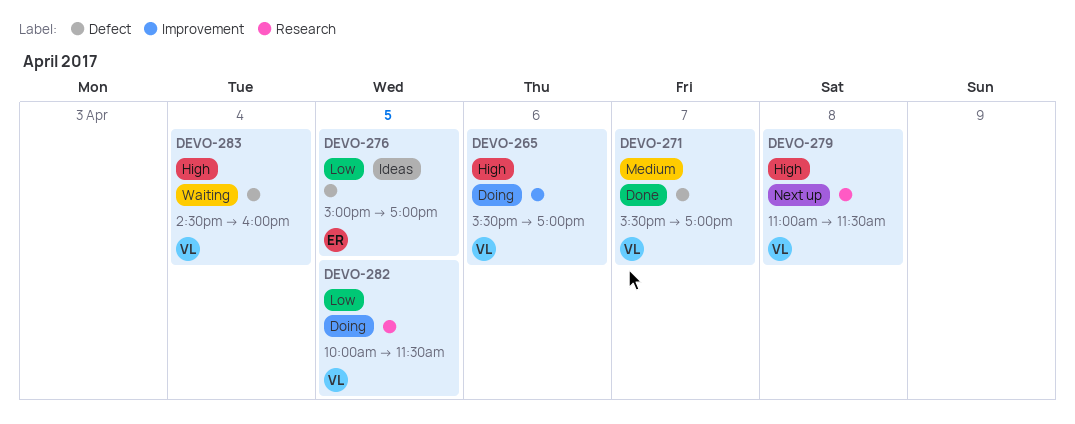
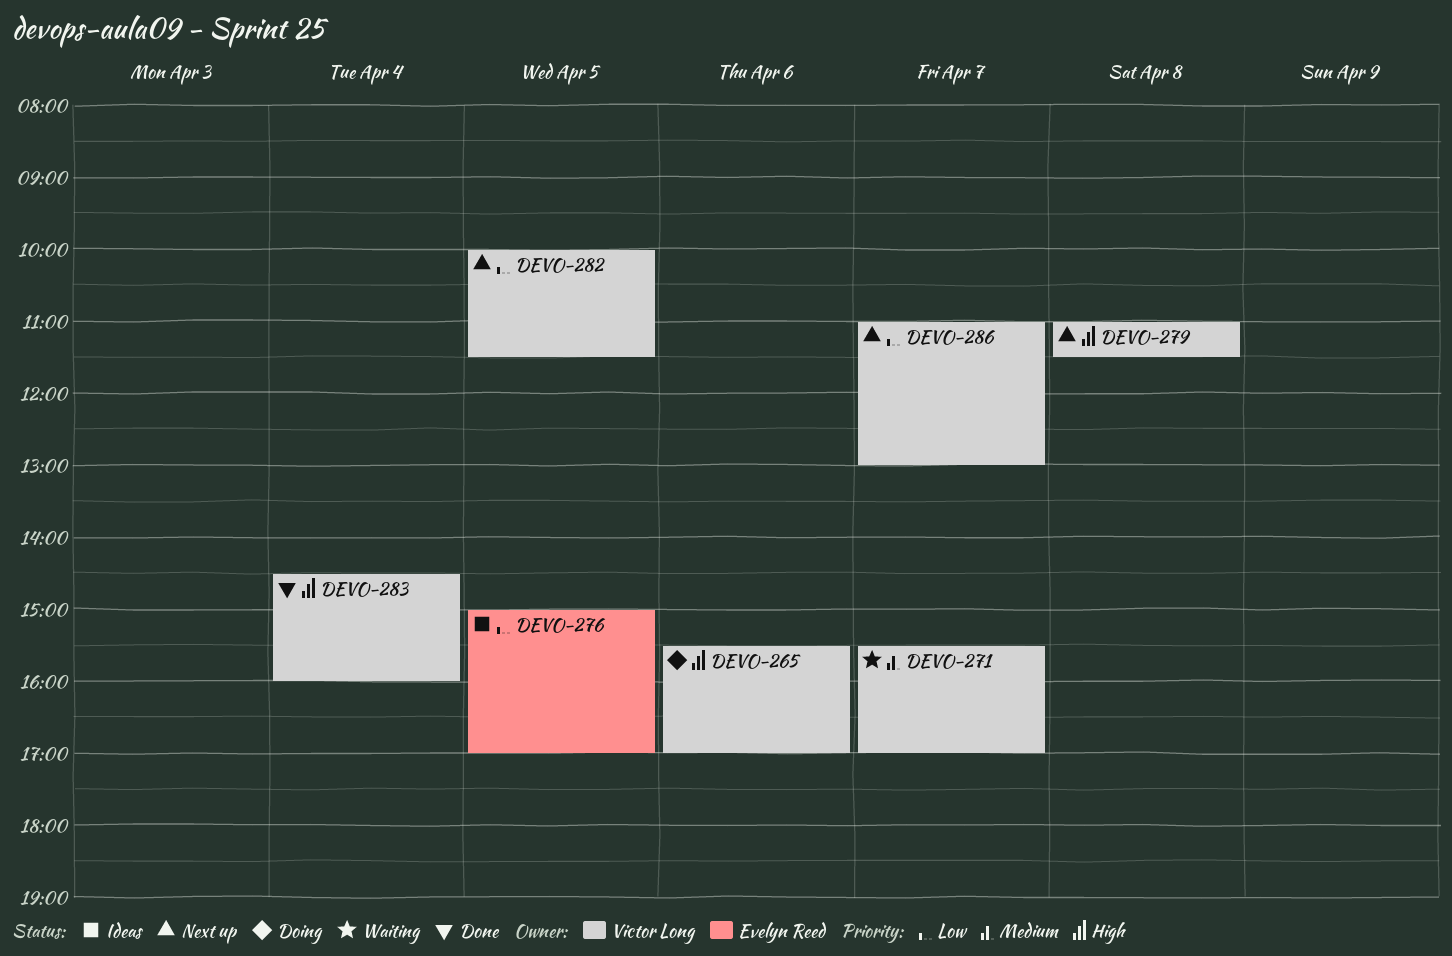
DEVO-271, status: Done -> Waiting
DEVO-282, status: Doing -> Next up
DEVO-283, status: Waiting -> Done
DEVO-286: none -> present

